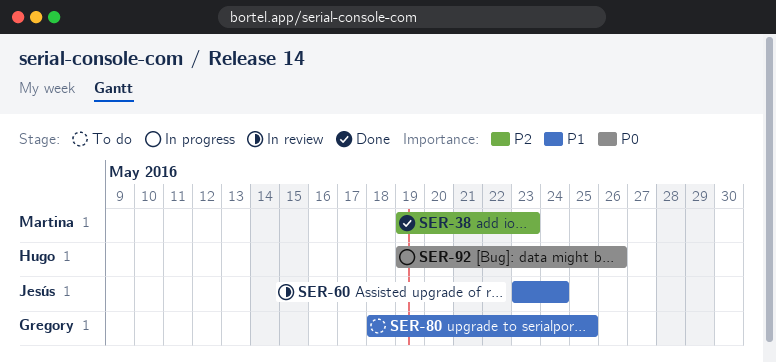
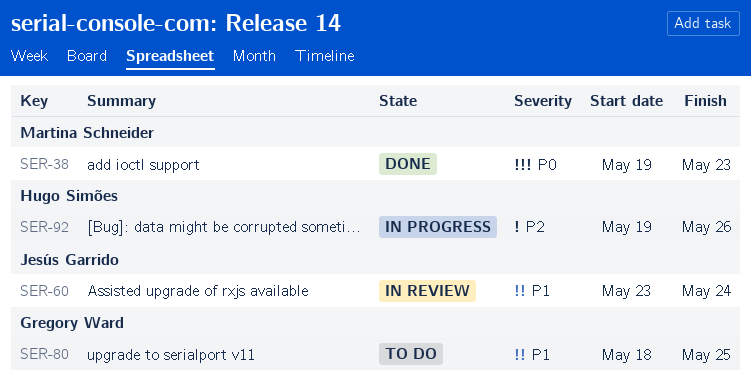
SER-38, priority: P2 -> P0
SER-92, priority: P0 -> P2

